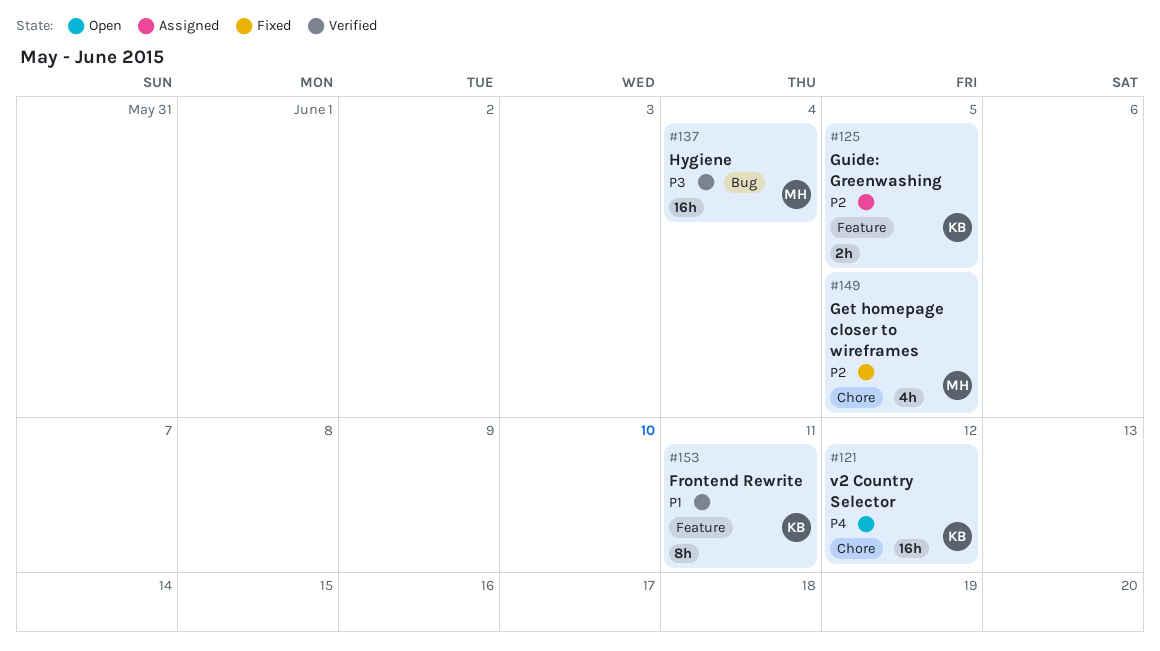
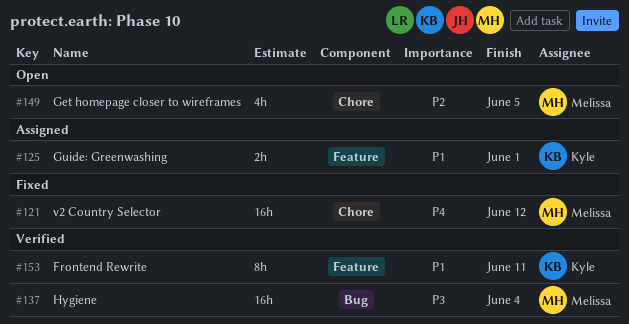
#121, status: Open -> Fixed
#121, owner: Kyle -> Melissa
#125, priority: P2 -> P1
#125, due: Jun 5 -> Jun 1
#149, status: Fixed -> Open

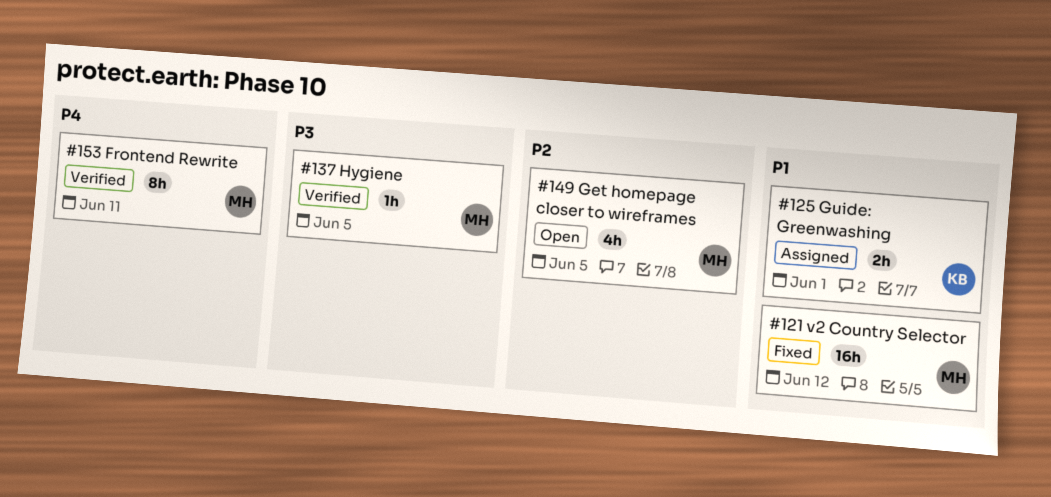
#121, priority: P4 -> P1
#137, estimate: 16h -> 1h
#137, due: Jun 4 -> Jun 5
#153, owner: Kyle -> Melissa
#153, priority: P1 -> P4

